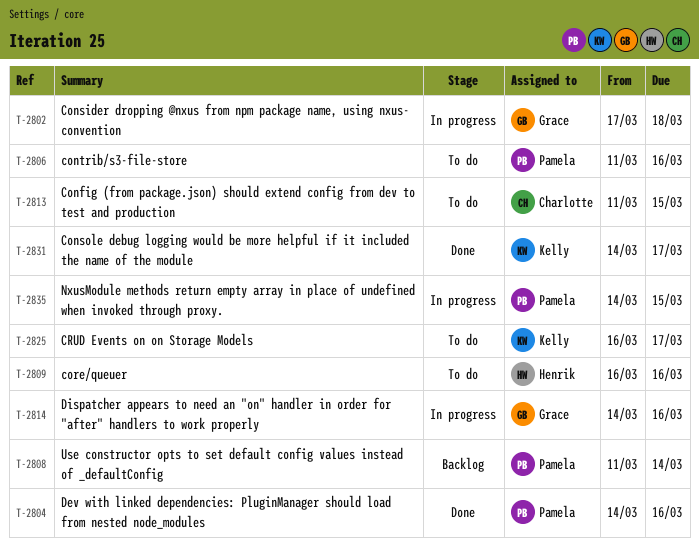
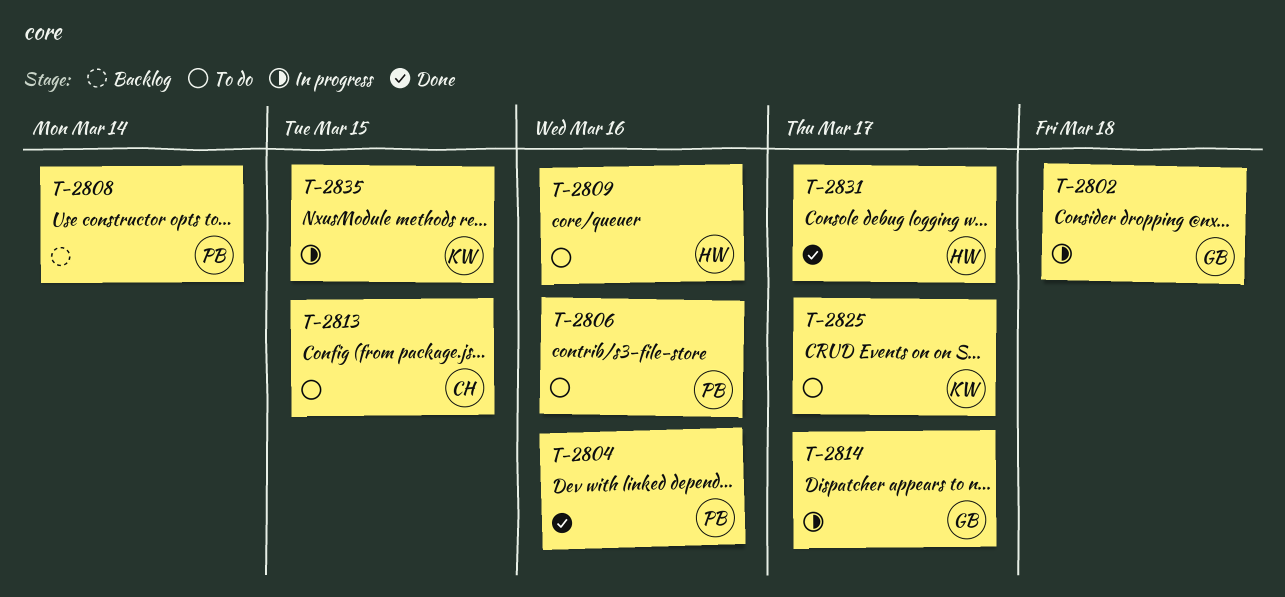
T-2814, due: Mar 16 -> Mar 17
T-2831, owner: Kelly -> Henrik
T-2835, owner: Pamela -> Kelly

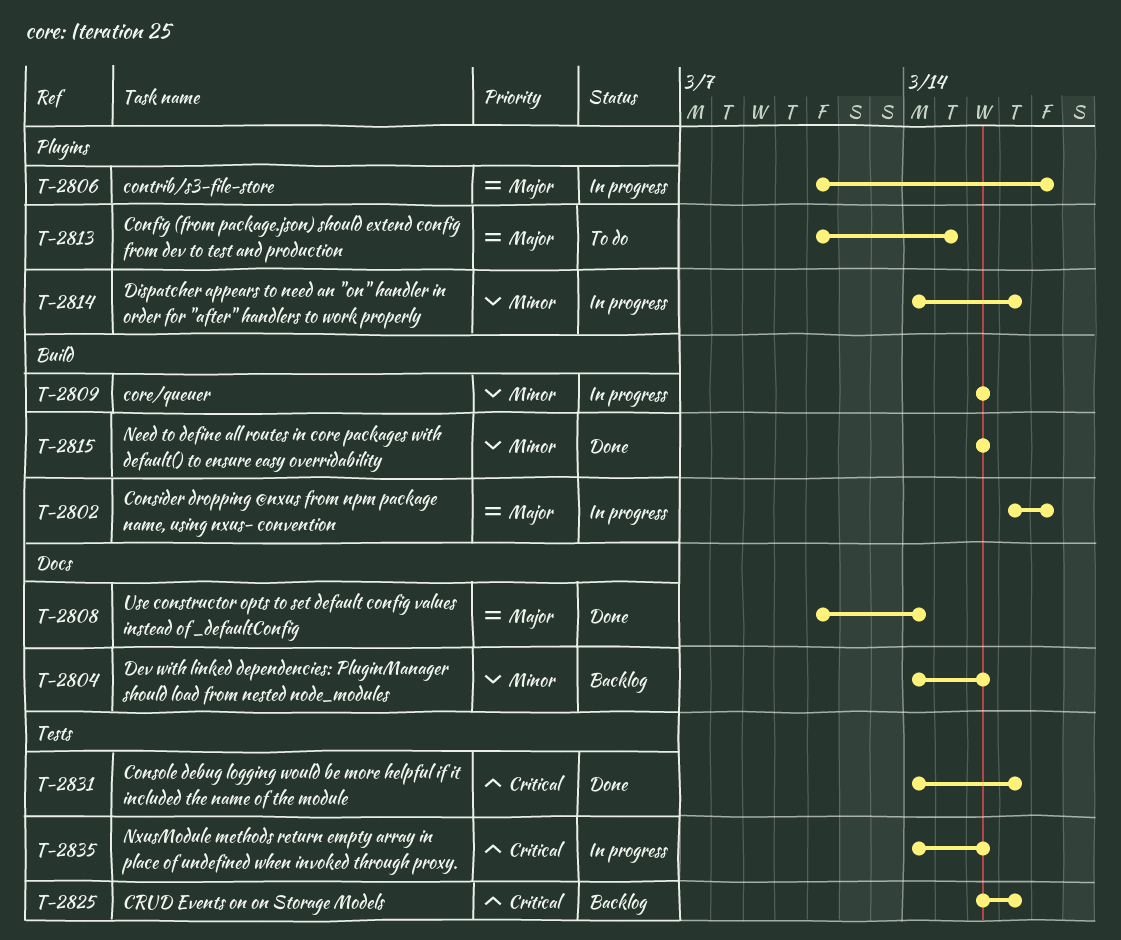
T-2804, status: Done -> Backlog
T-2806, status: To do -> In progress
T-2806, due: Mar 16 -> Mar 18
T-2808, status: Backlog -> Done
T-2809, status: To do -> In progress
T-2815: none -> present
T-2825, status: To do -> Backlog
T-2835, due: Mar 15 -> Mar 16

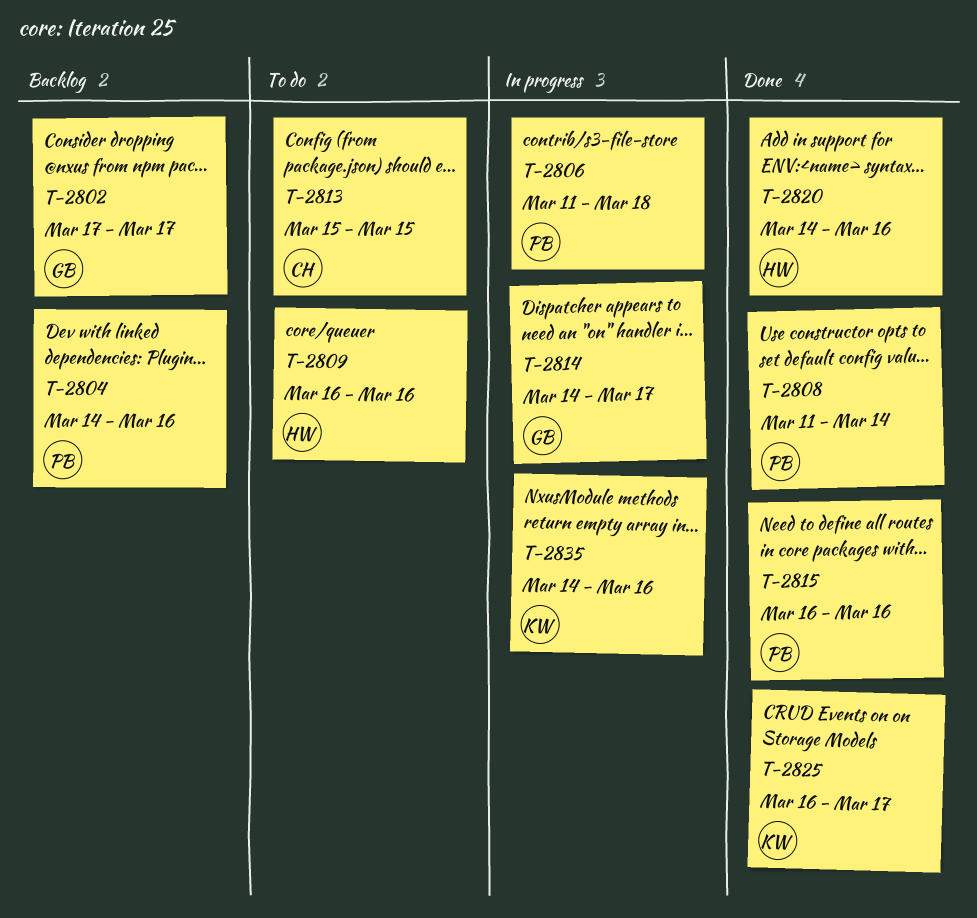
T-2802, status: In progress -> Backlog
T-2802, due: Mar 18 -> Mar 17
T-2809, status: In progress -> To do
T-2813, start: Mar 11 -> Mar 15
T-2820: none -> present
T-2825, status: Backlog -> Done
T-2831: present -> none

